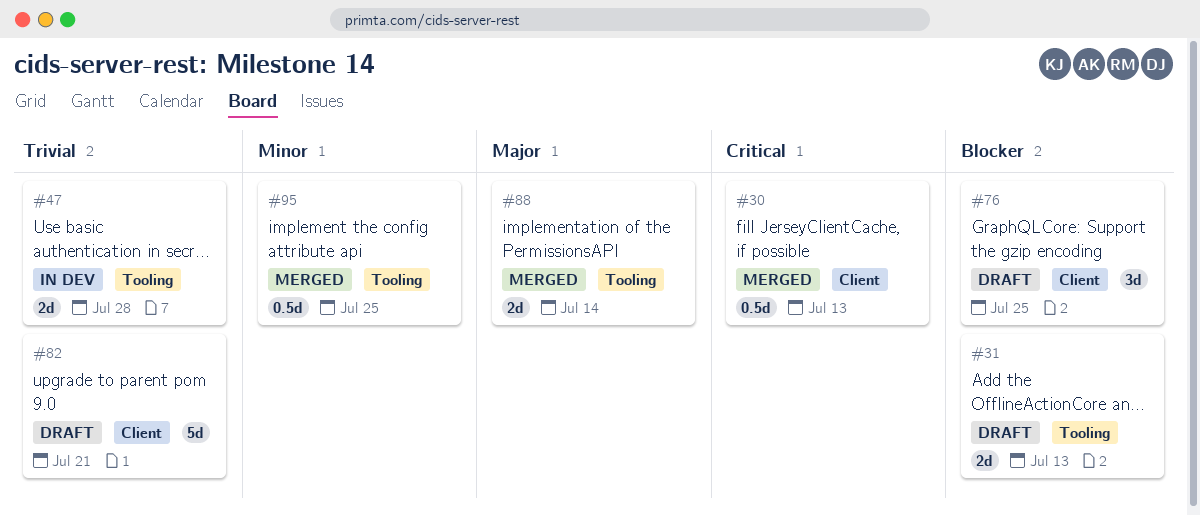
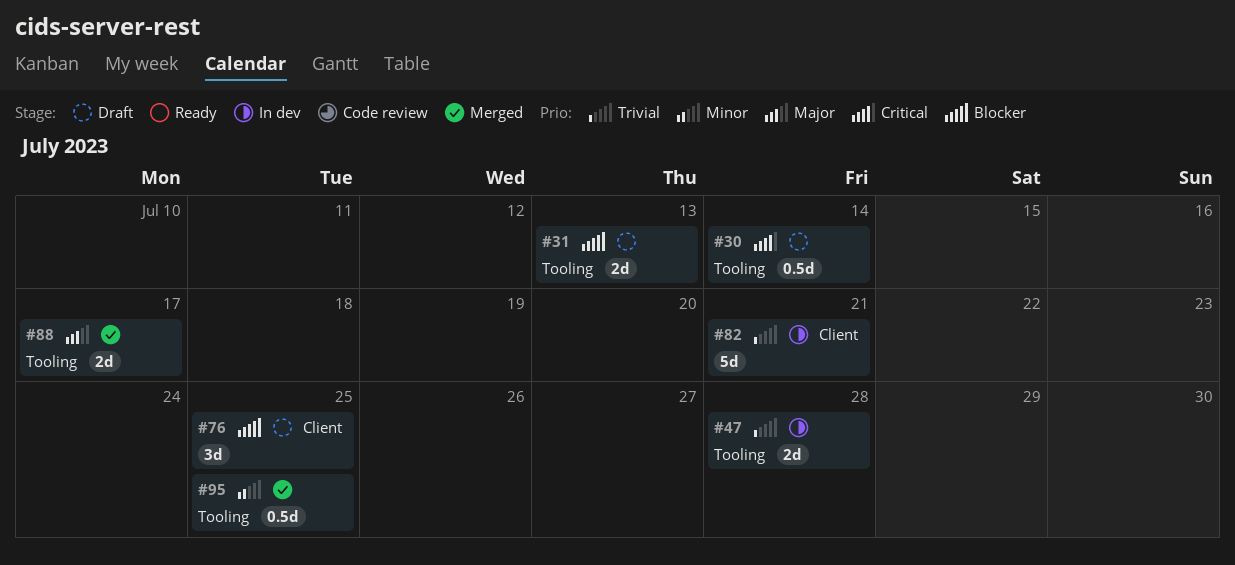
#30, status: Merged -> Draft
#30, label: Client -> Tooling
#30, due: Jul 13 -> Jul 14
#82, status: Draft -> In dev
#88, due: Jul 14 -> Jul 17

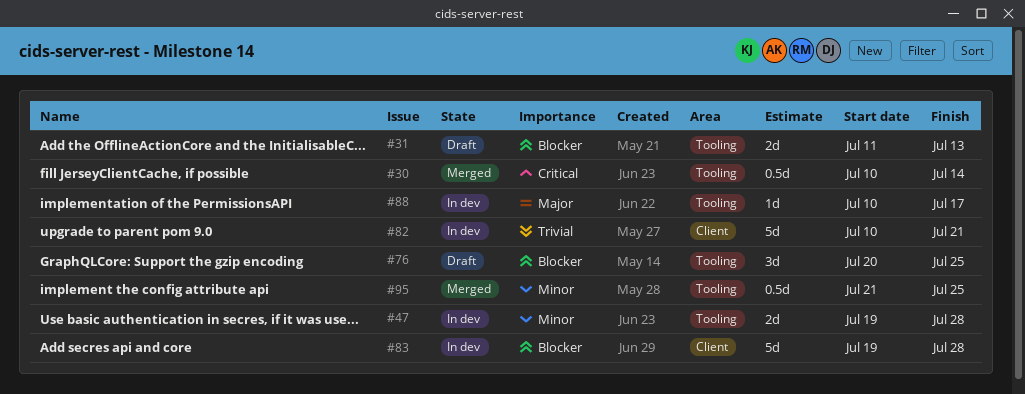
#30, status: Draft -> Merged
#47, priority: Trivial -> Minor
#76, label: Client -> Tooling
#83: none -> present
#88, status: Merged -> In dev
#88, estimate: 2d -> 1d

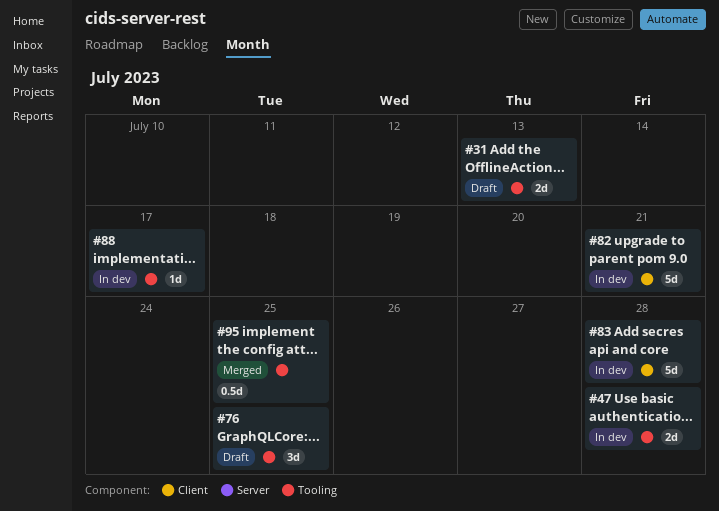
#30: present -> none

